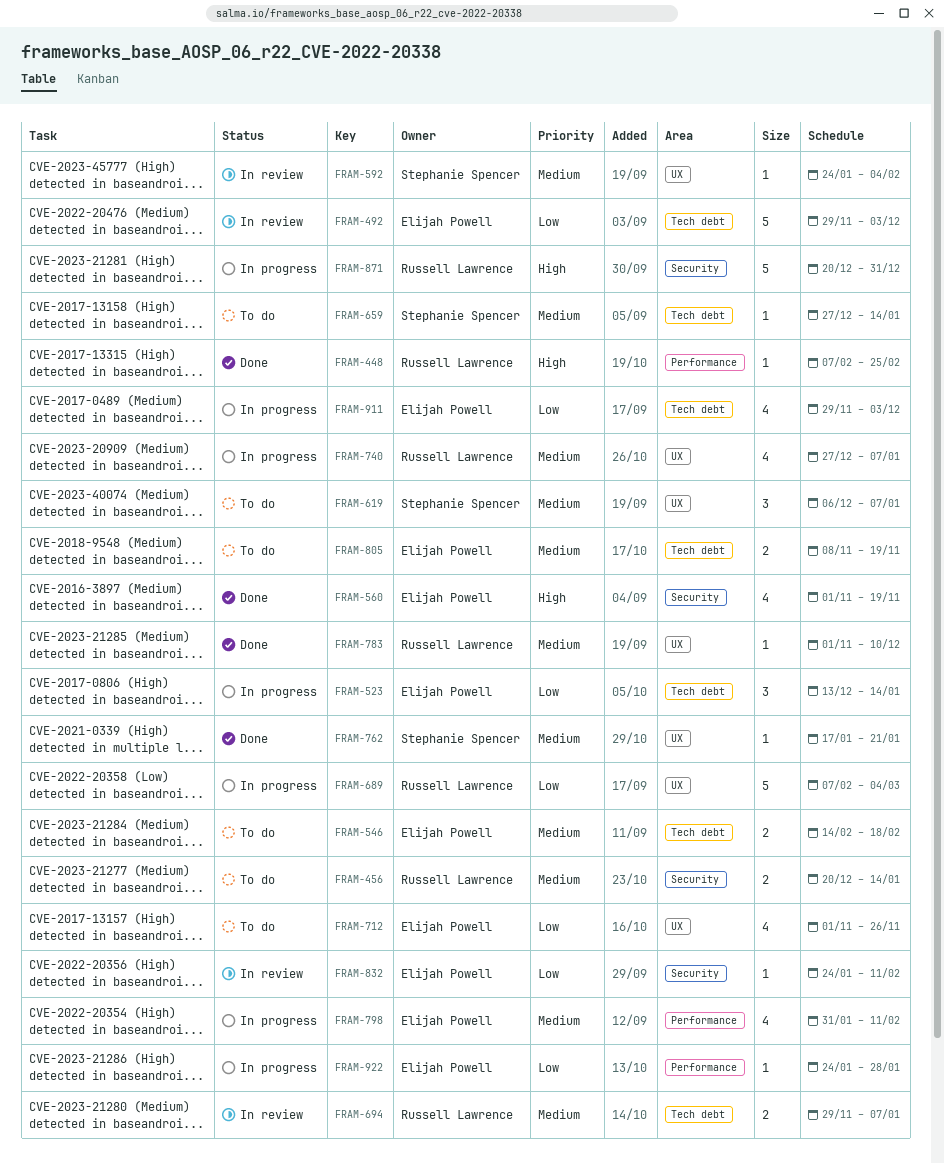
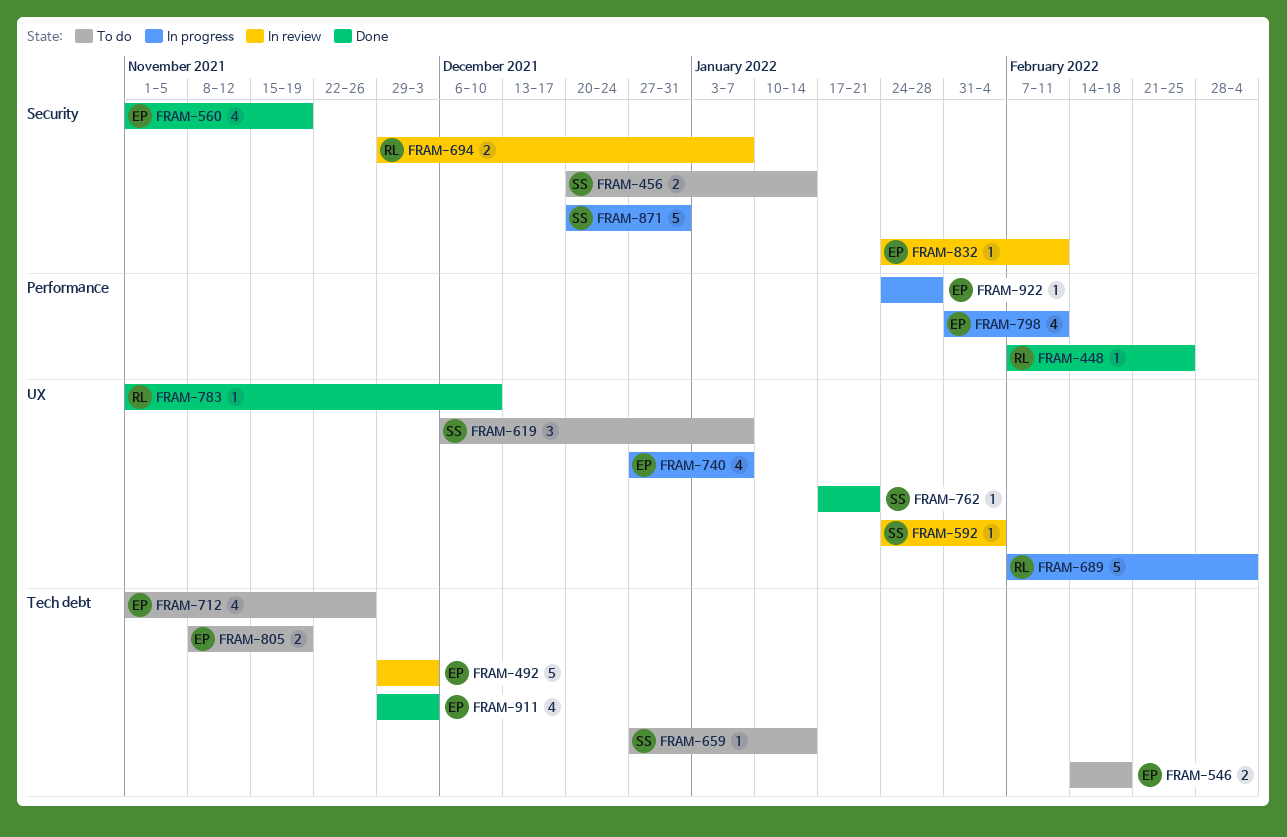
FRAM-456, owner: Russell Lawrence -> Stephanie Spencer
FRAM-523: present -> none
FRAM-694, label: Tech debt -> Security
FRAM-712, label: UX -> Tech debt
FRAM-740, owner: Russell Lawrence -> Elijah Powell
FRAM-871, owner: Russell Lawrence -> Stephanie Spencer
FRAM-911, status: In progress -> Done

